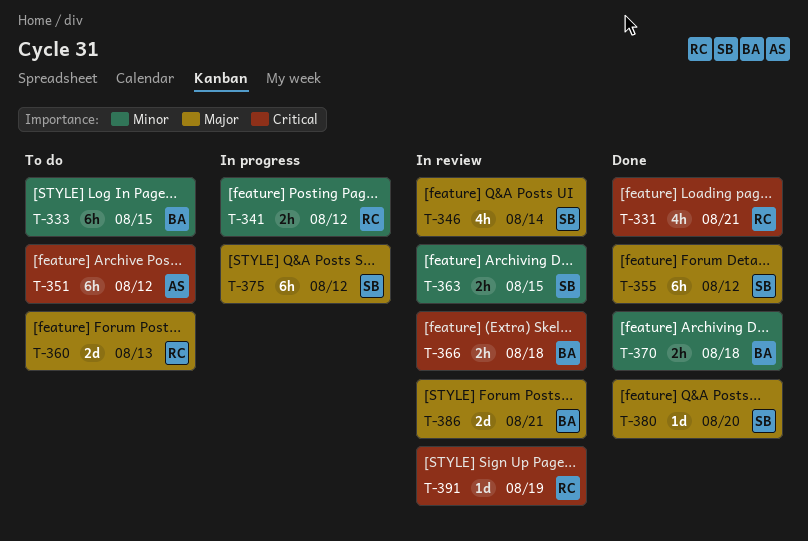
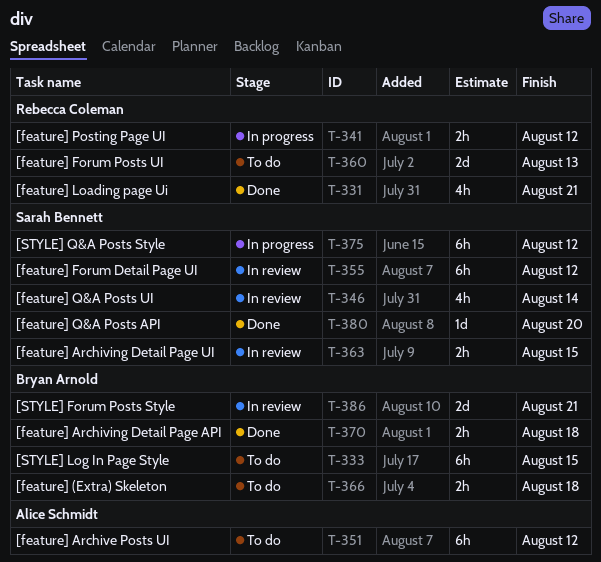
T-355, status: Done -> In review
T-366, status: In review -> To do
T-391: present -> none

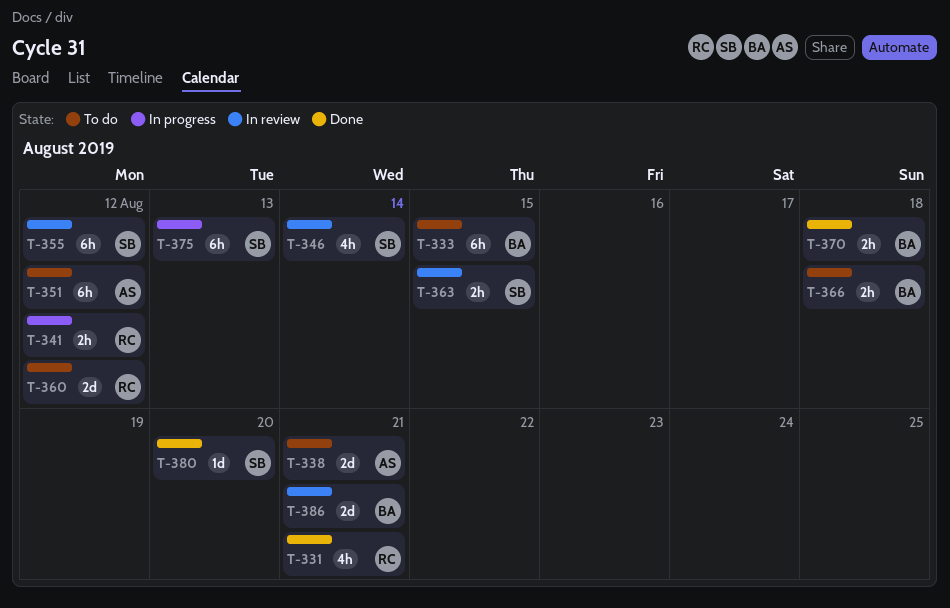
T-338: none -> present
T-360, due: Aug 13 -> Aug 12
T-375, due: Aug 12 -> Aug 13

